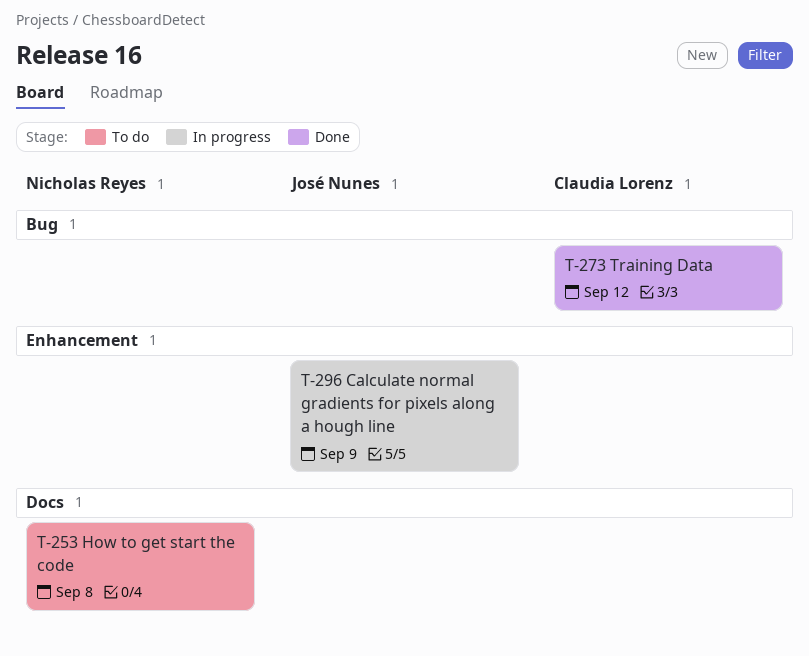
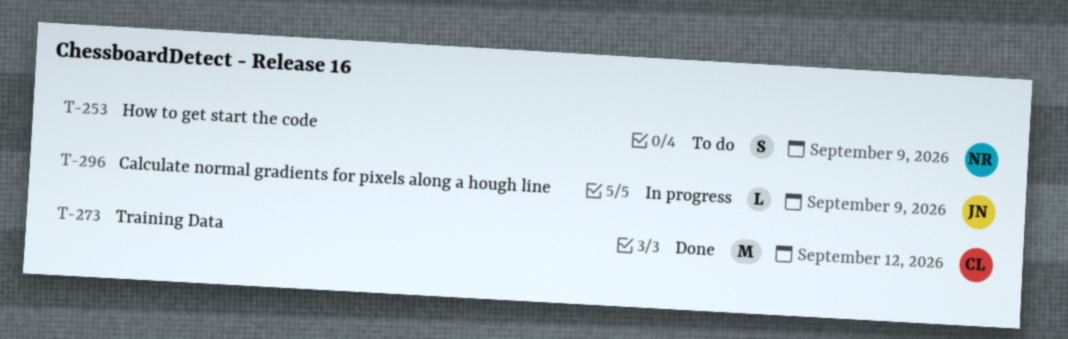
T-253, due: Sep 8 -> Sep 9

